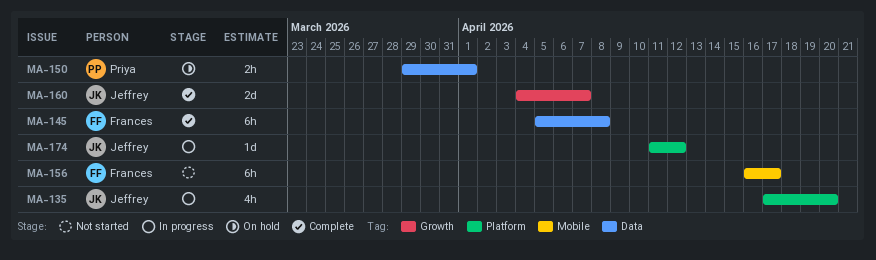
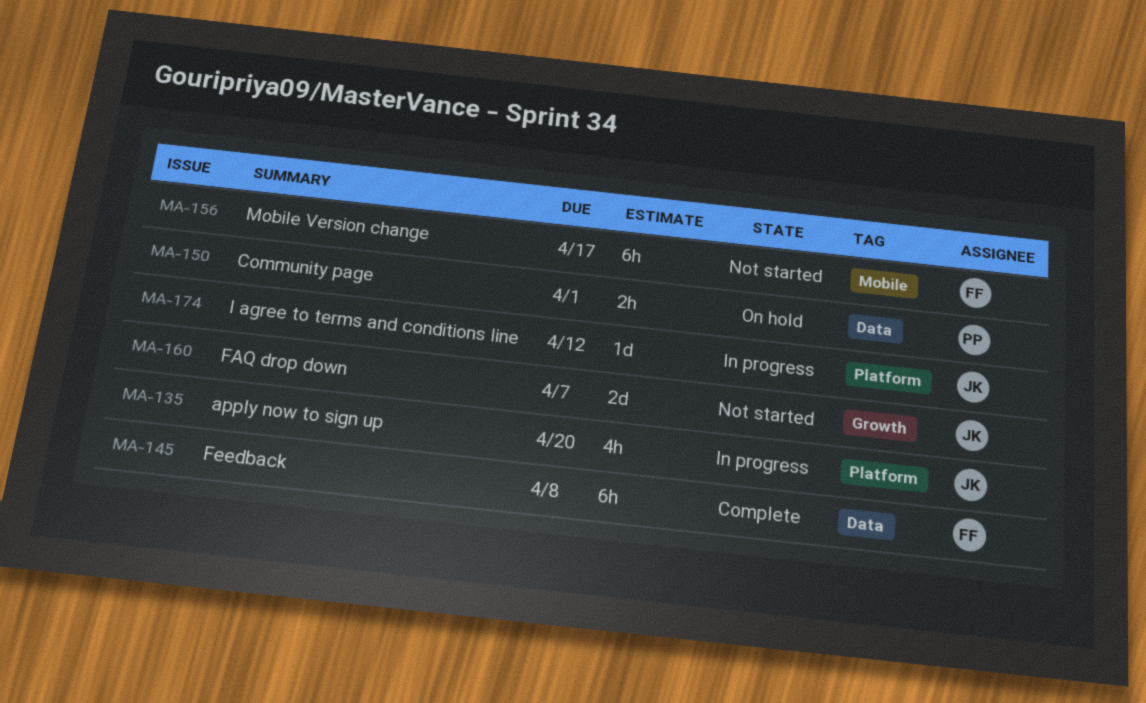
MA-160, status: Complete -> Not started

